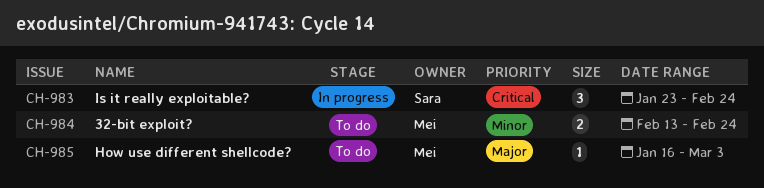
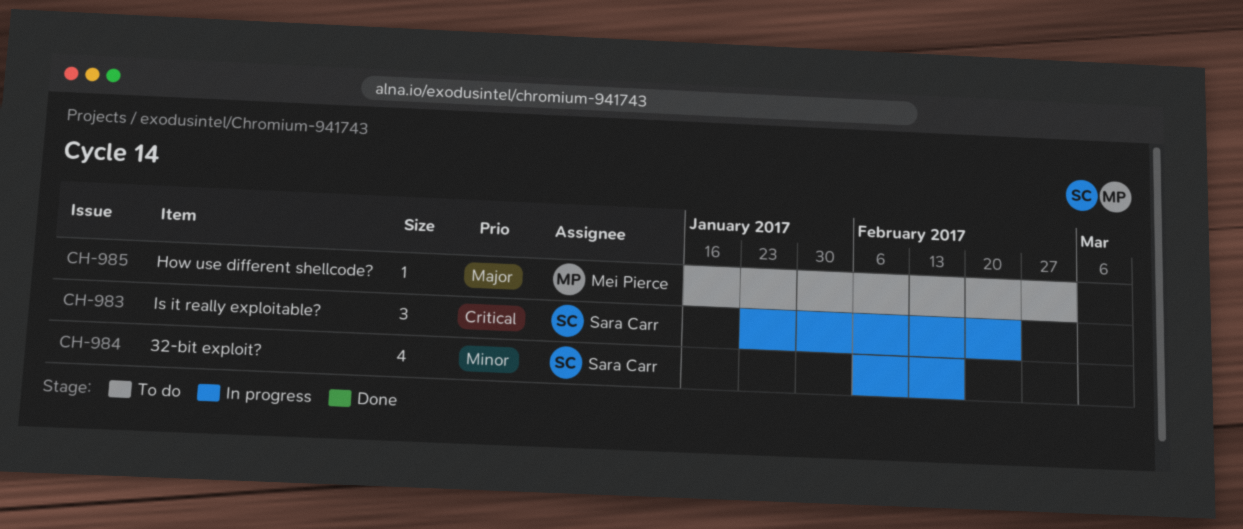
CH-984, status: To do -> In progress
CH-984, owner: Mei Pierce -> Sara Carr
CH-984, estimate: 2 -> 4
CH-984, start: Feb 13 -> Feb 6
CH-984, due: Feb 24 -> Feb 17

